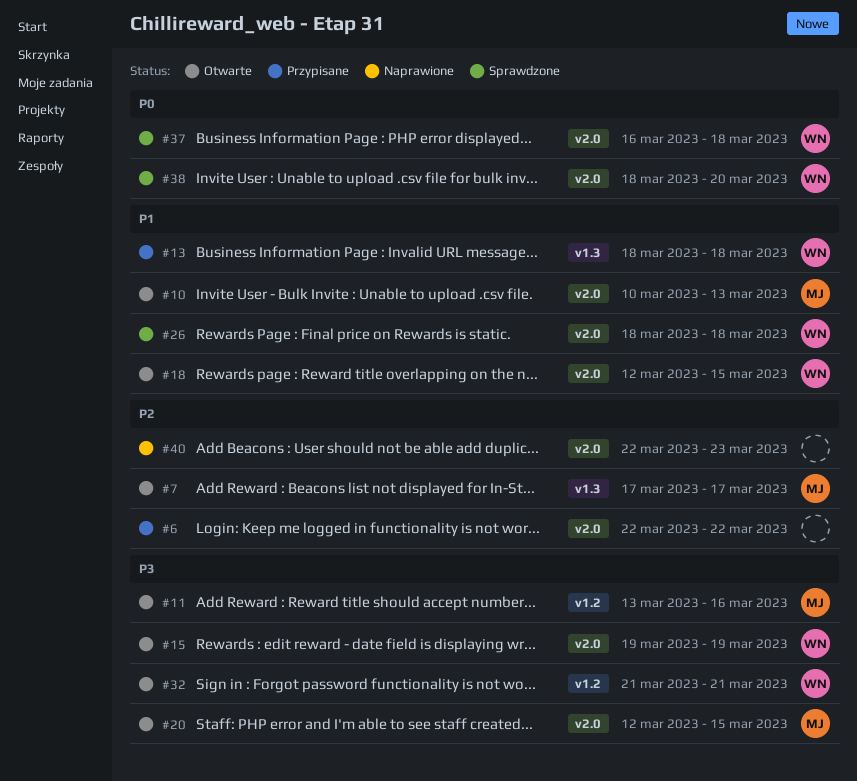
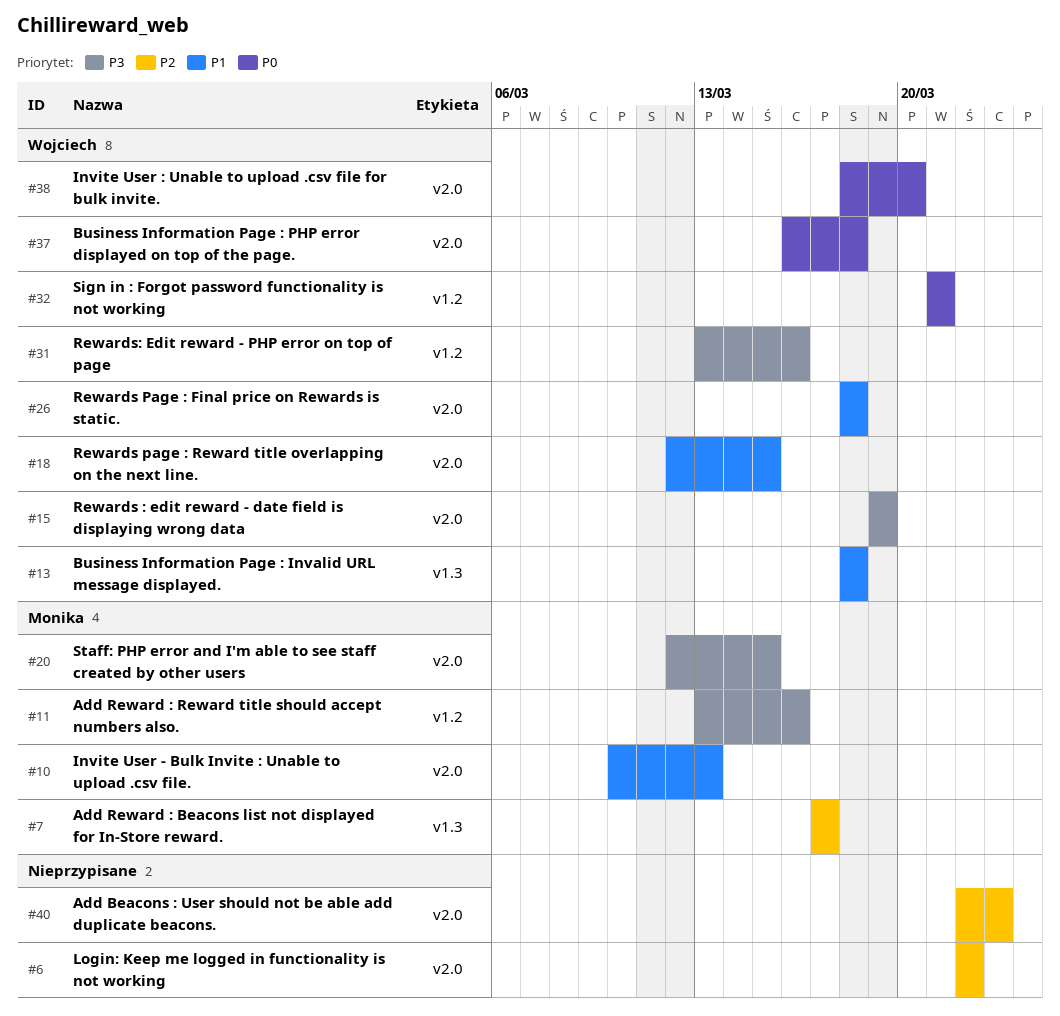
#31: none -> present
#32, priority: P3 -> P0

